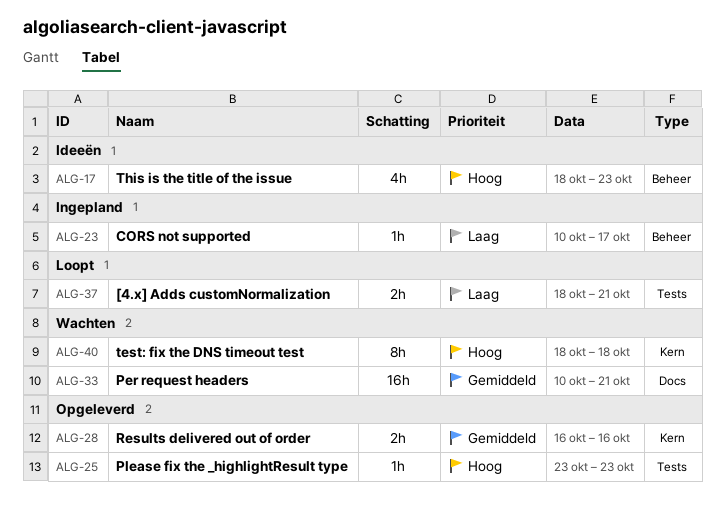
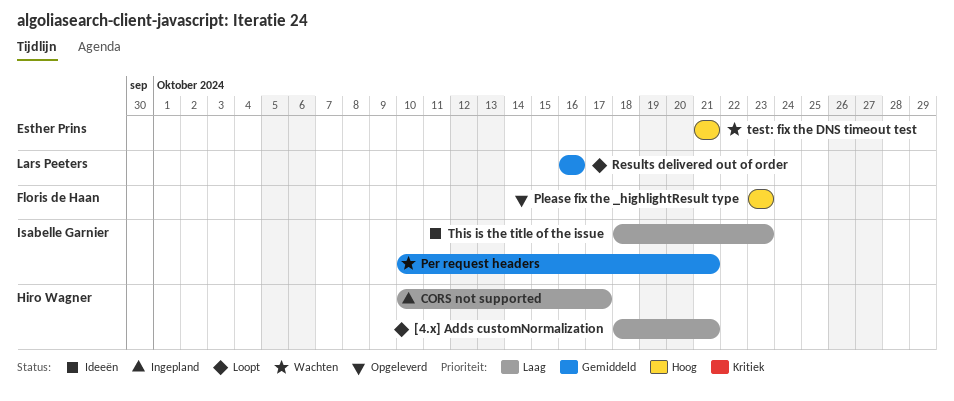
Results delivered out of order, status: Opgeleverd -> Loopt
test: fix the DNS timeout test, start: Oct 18 -> Oct 21
test: fix the DNS timeout test, due: Oct 18 -> Oct 21
This is the title of the issue, priority: Hoog -> Laag

